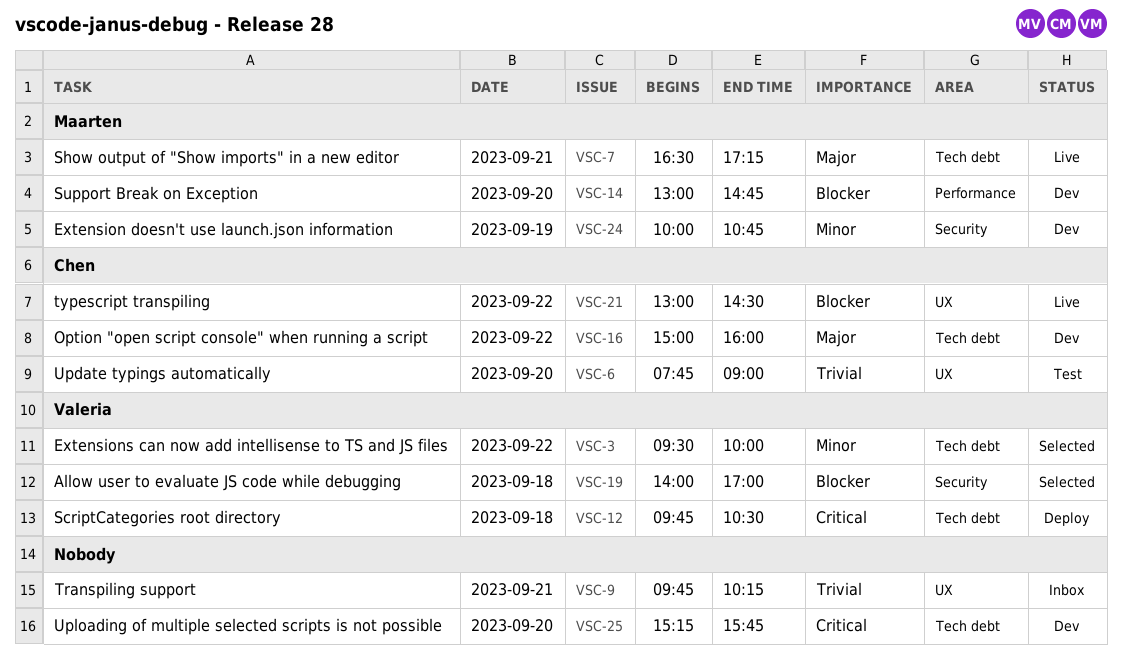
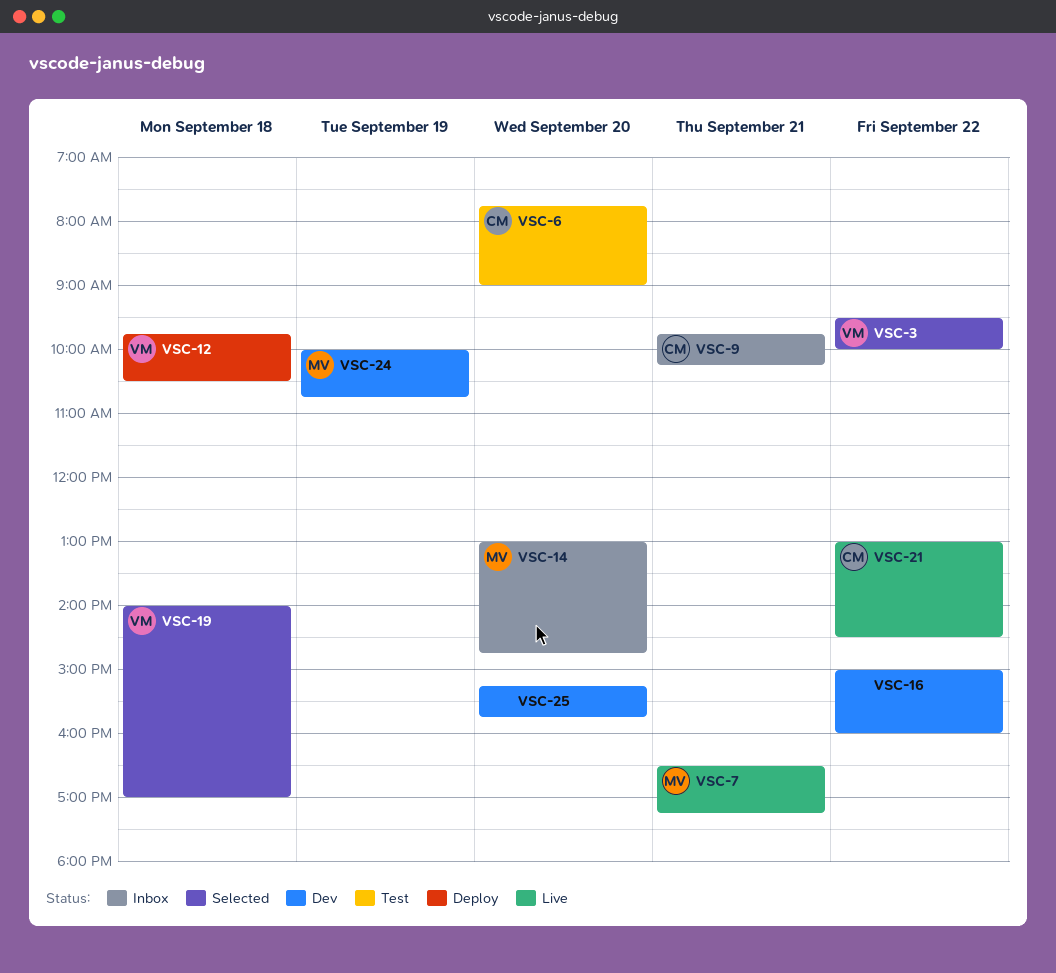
VSC-9, owner: none -> Chen
VSC-14, status: Dev -> Inbox
VSC-16, owner: Chen -> none

